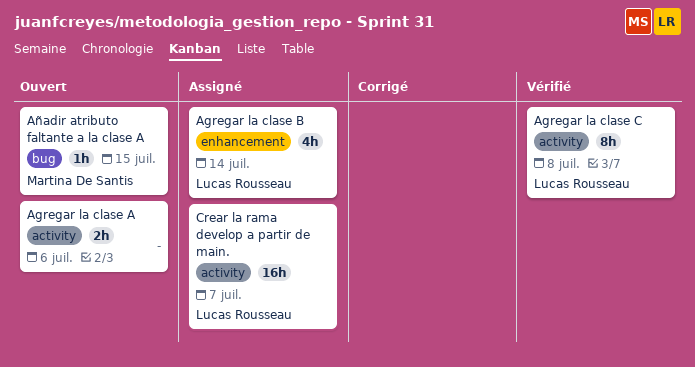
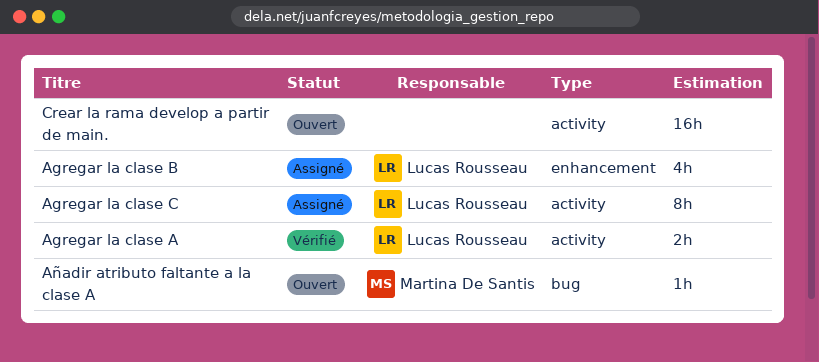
Agregar la clase A, status: Ouvert -> Vérifié
Agregar la clase A, owner: none -> Lucas Rousseau
Agregar la clase C, status: Vérifié -> Assigné
Crear la rama develop a partir de main., status: Assigné -> Ouvert
Crear la rama develop a partir de main., owner: Lucas Rousseau -> none

